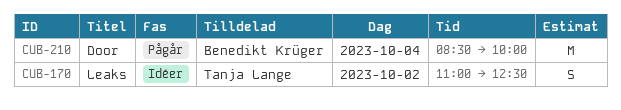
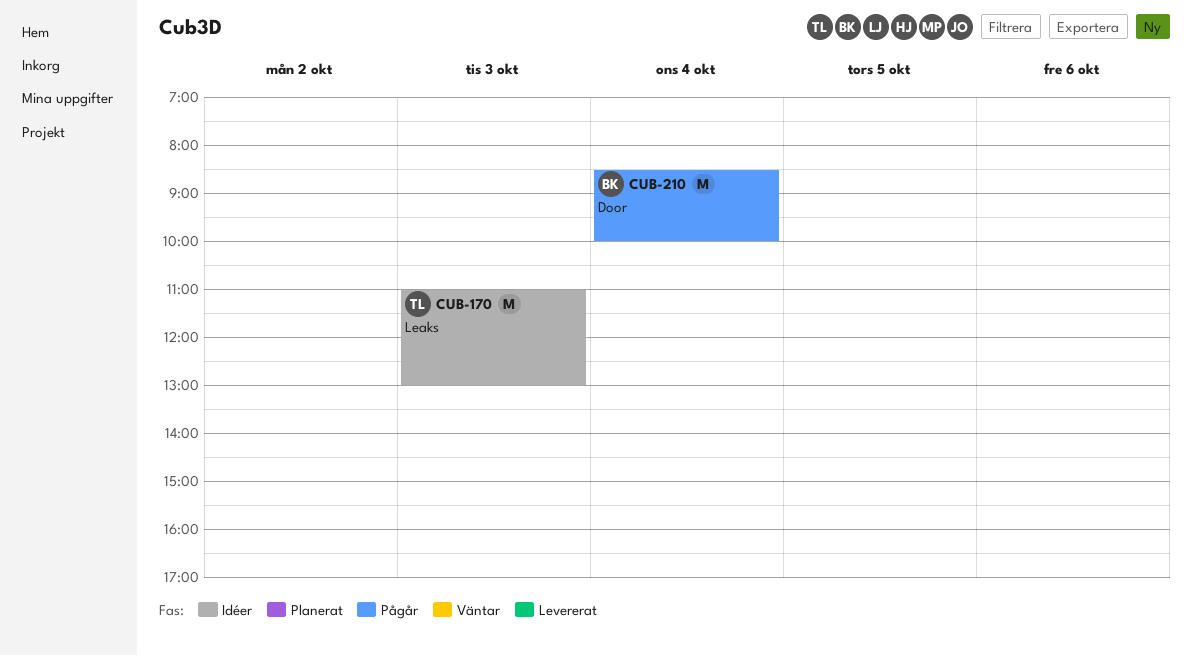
CUB-170, estimate: S -> M
CUB-170, day: Oct 2 -> Oct 3
CUB-170, ends: 12:30 -> 13:00

